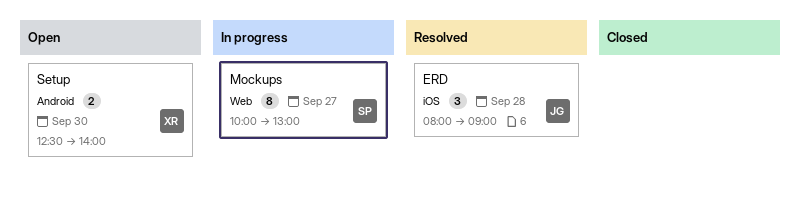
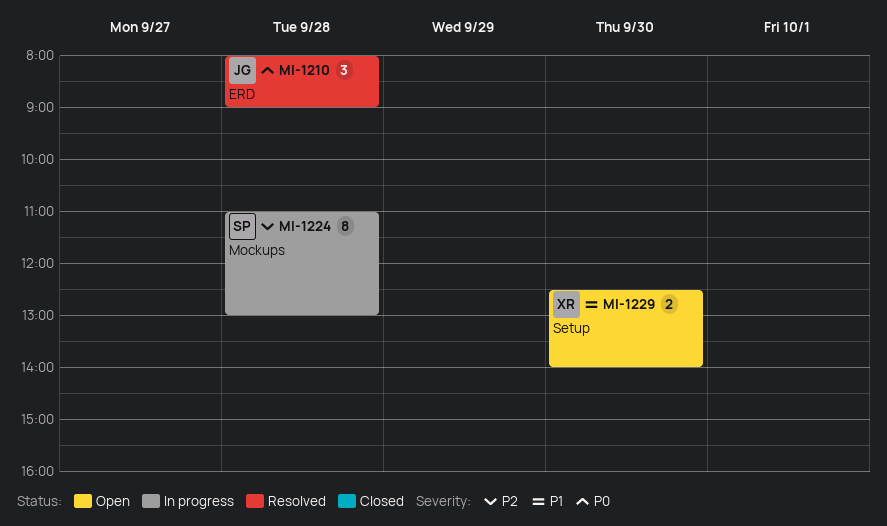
Mockups, day: Sep 27 -> Sep 28
Mockups, begins: 10:00 -> 11:00

